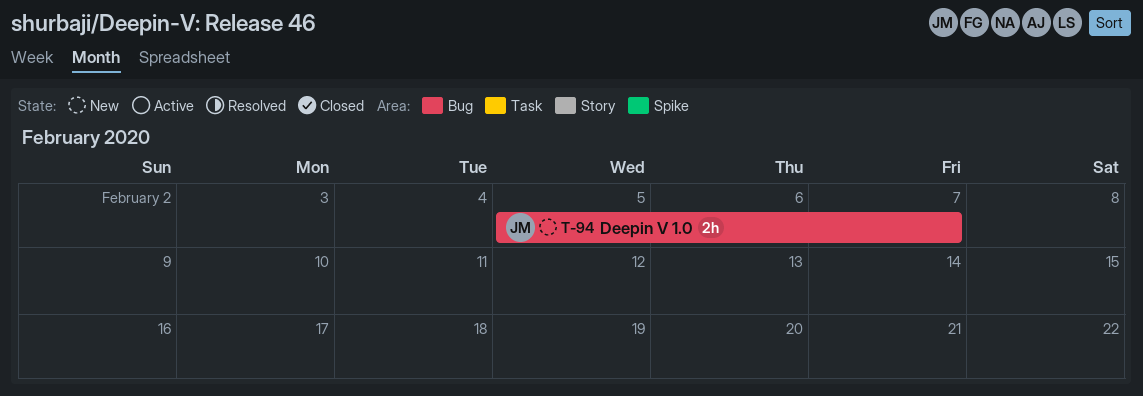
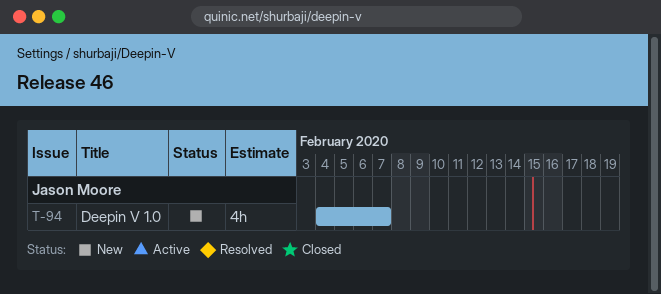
T-94, estimate: 2h -> 4h
T-94, start: Feb 5 -> Feb 4

